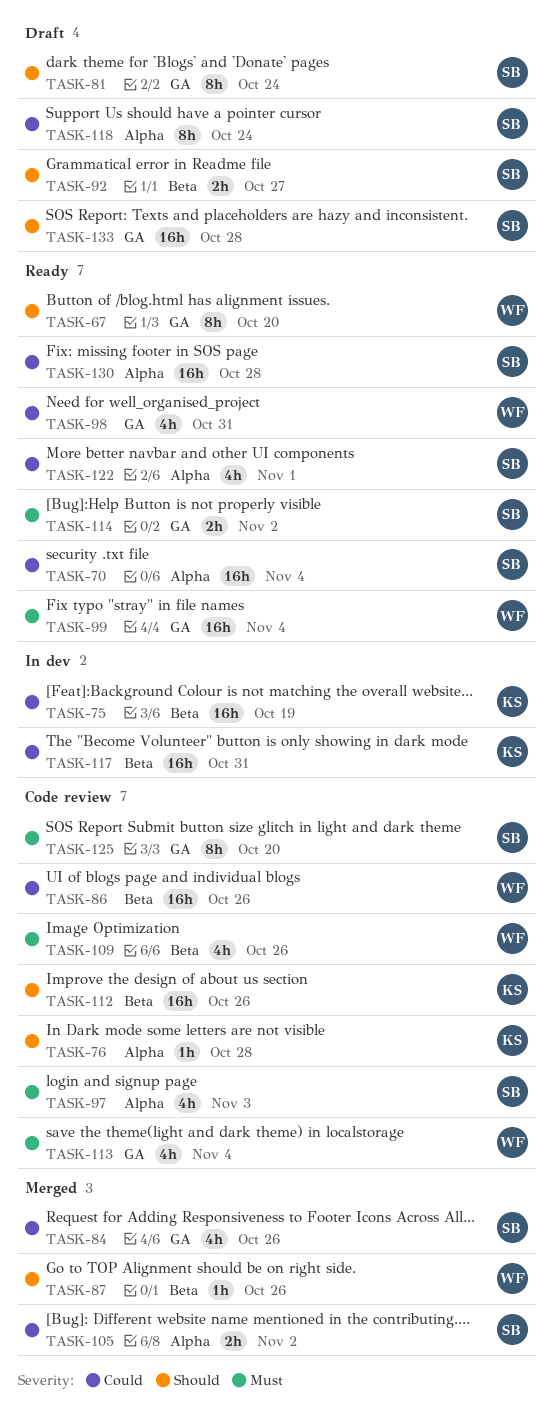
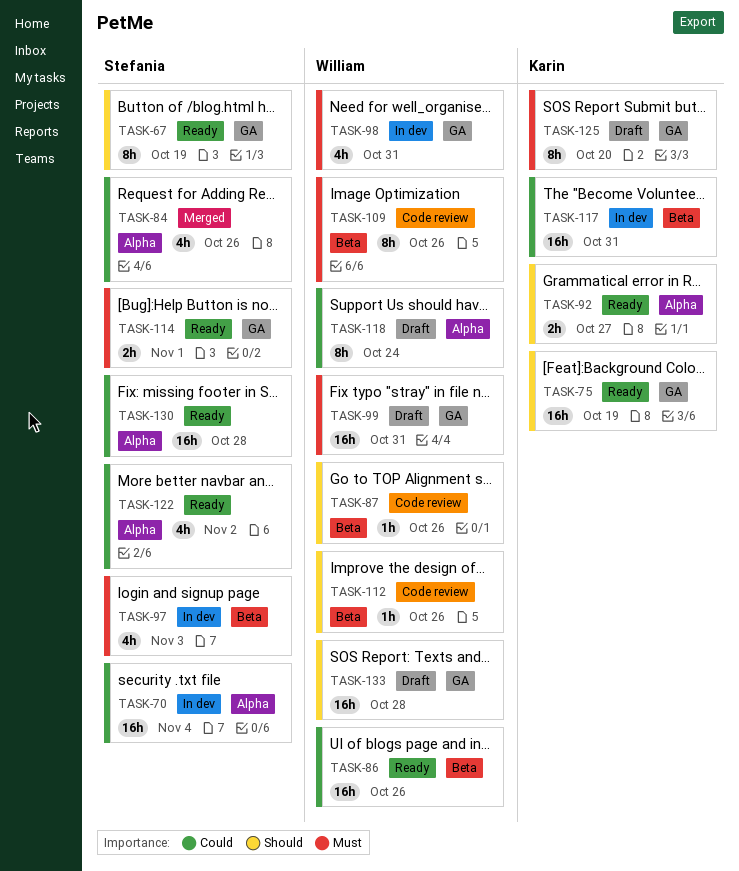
TASK-67, owner: William -> Stefania
TASK-67, due: Oct 20 -> Oct 19
TASK-70, status: Ready -> In dev
TASK-75, status: In dev -> Ready
TASK-75, priority: Could -> Should
TASK-75, label: Beta -> GA
TASK-76: present -> none
TASK-81: present -> none
TASK-84, label: GA -> Alpha
TASK-86, status: Code review -> Ready
TASK-87, status: Merged -> Code review
TASK-92, status: Draft -> Ready
TASK-92, owner: Stefania -> Karin
TASK-92, label: Beta -> Alpha
TASK-97, status: Code review -> In dev
TASK-97, label: Alpha -> Beta
TASK-98, status: Ready -> In dev
TASK-98, priority: Could -> Must
TASK-99, status: Ready -> Draft
TASK-99, due: Nov 4 -> Oct 31
TASK-105: present -> none
TASK-109, estimate: 4h -> 8h
TASK-112, owner: Karin -> William
TASK-112, estimate: 16h -> 1h
TASK-113: present -> none
TASK-114, due: Nov 2 -> Nov 1
TASK-118, owner: Stefania -> William
TASK-122, due: Nov 1 -> Nov 2
TASK-125, status: Code review -> Draft
TASK-125, owner: Stefania -> Karin
TASK-133, owner: Stefania -> William

